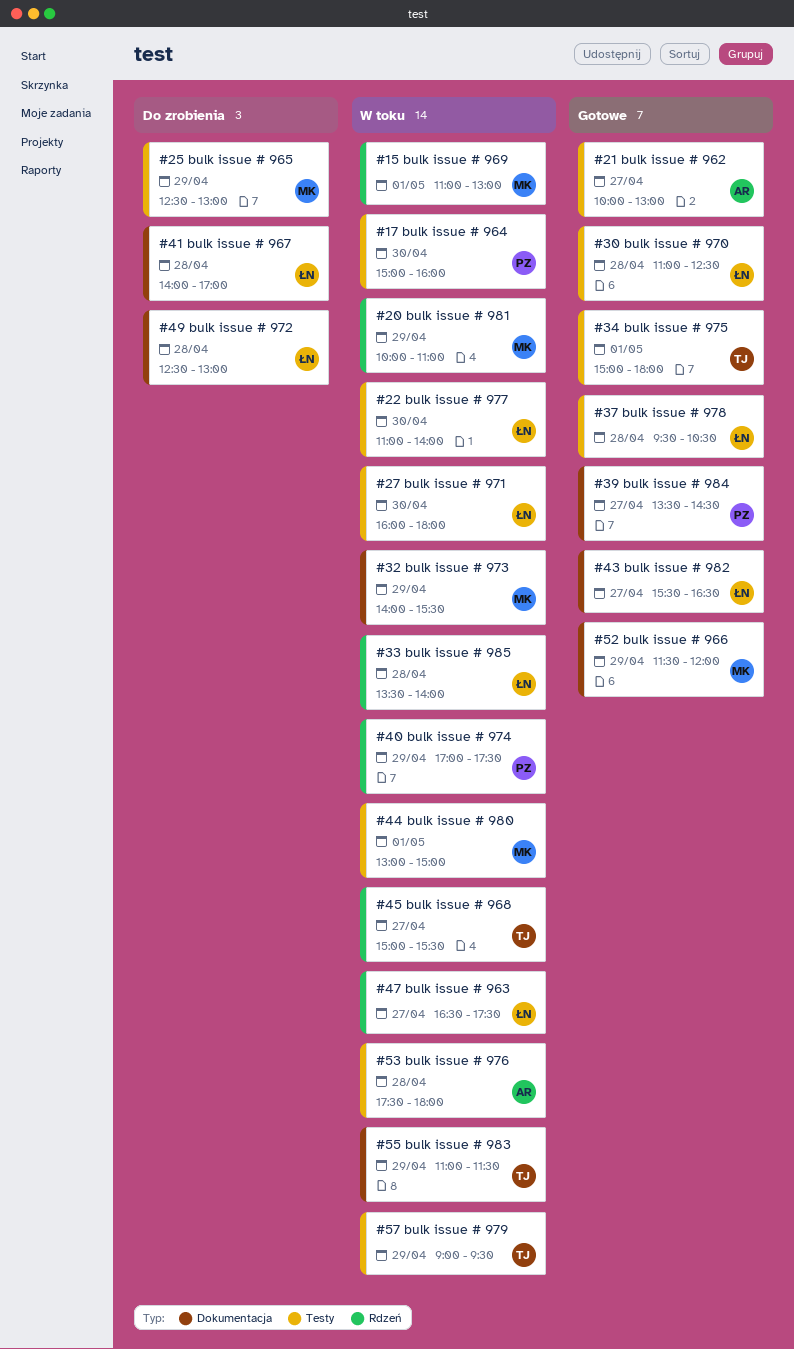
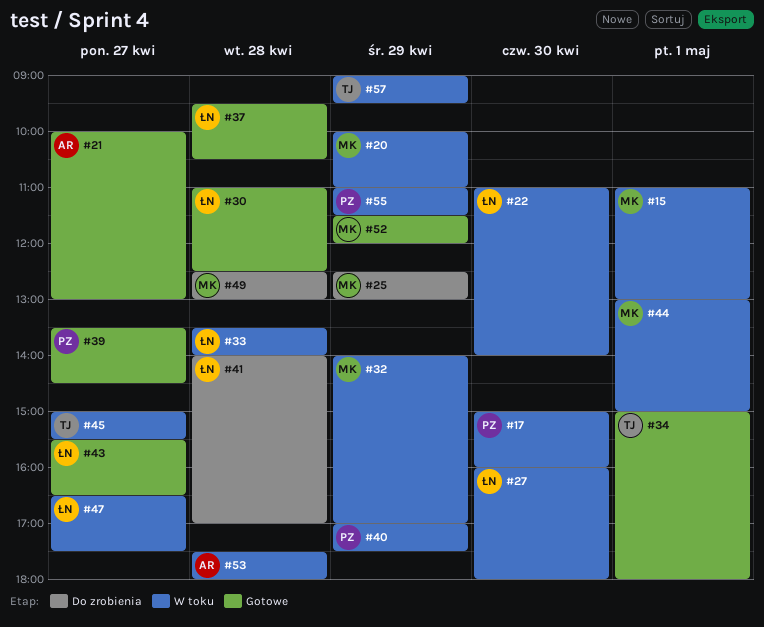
#32, ends: 15:30 -> 17:00
#49, owner: ŁN -> MK
#55, owner: TJ -> PZ

